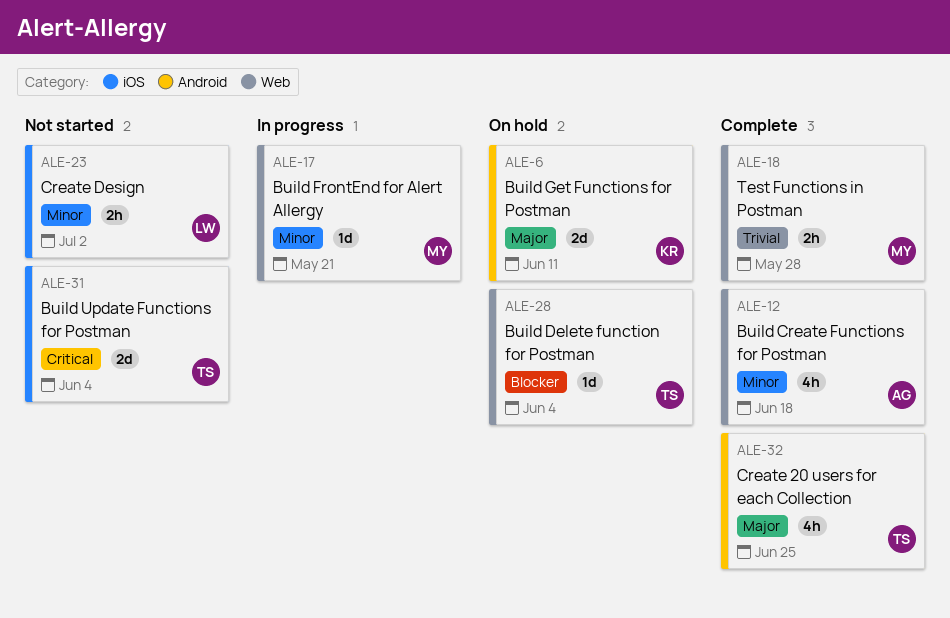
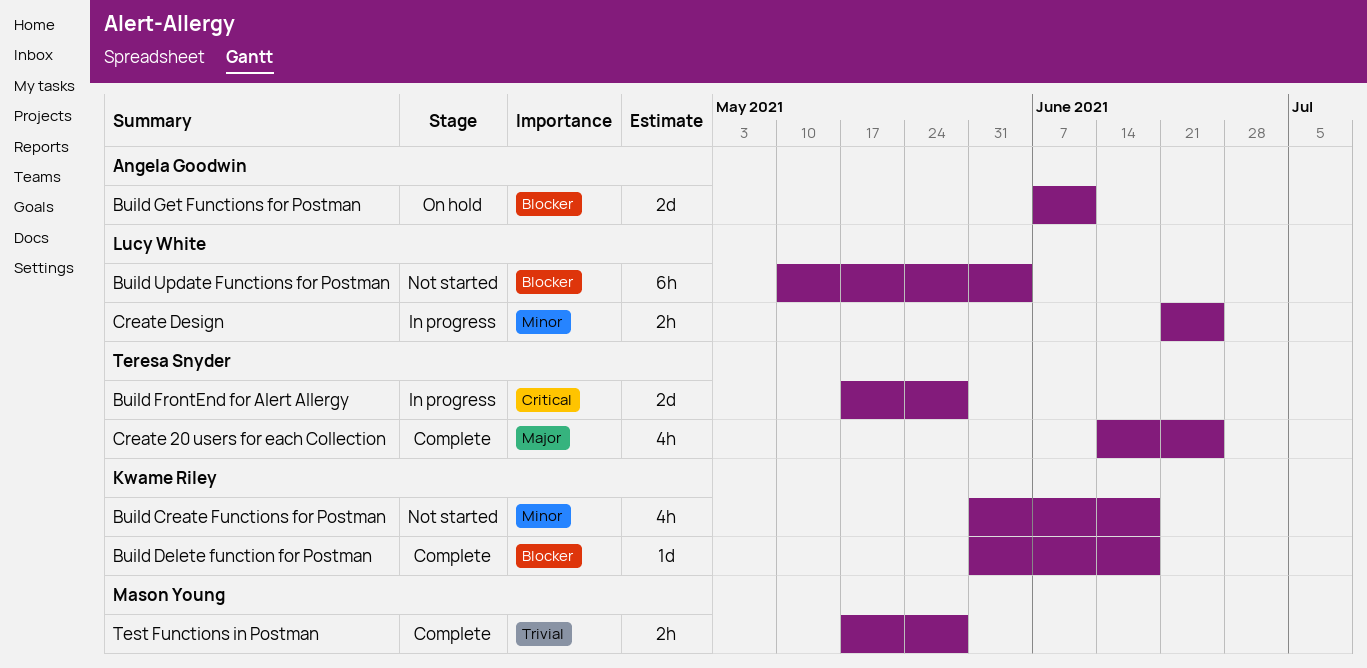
Build Create Functions for Postman, status: Complete -> Not started
Build Create Functions for Postman, owner: Angela Goodwin -> Kwame Riley
Build Delete function for Postman, status: On hold -> Complete
Build Delete function for Postman, owner: Teresa Snyder -> Kwame Riley
Build Delete function for Postman, due: Jun 4 -> Jun 18
Build FrontEnd for Alert Allergy, owner: Mason Young -> Teresa Snyder
Build FrontEnd for Alert Allergy, priority: Minor -> Critical
Build FrontEnd for Alert Allergy, estimate: 1d -> 2d
Build FrontEnd for Alert Allergy, due: May 21 -> May 28
Build Get Functions for Postman, owner: Kwame Riley -> Angela Goodwin
Build Get Functions for Postman, priority: Major -> Blocker
Build Update Functions for Postman, owner: Teresa Snyder -> Lucy White
Build Update Functions for Postman, priority: Critical -> Blocker
Build Update Functions for Postman, estimate: 2d -> 6h
Create Design, status: Not started -> In progress
Create Design, due: Jul 2 -> Jun 25

